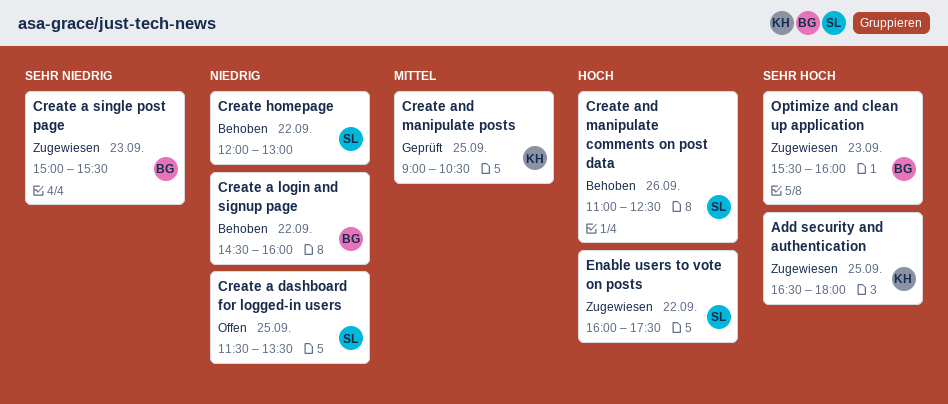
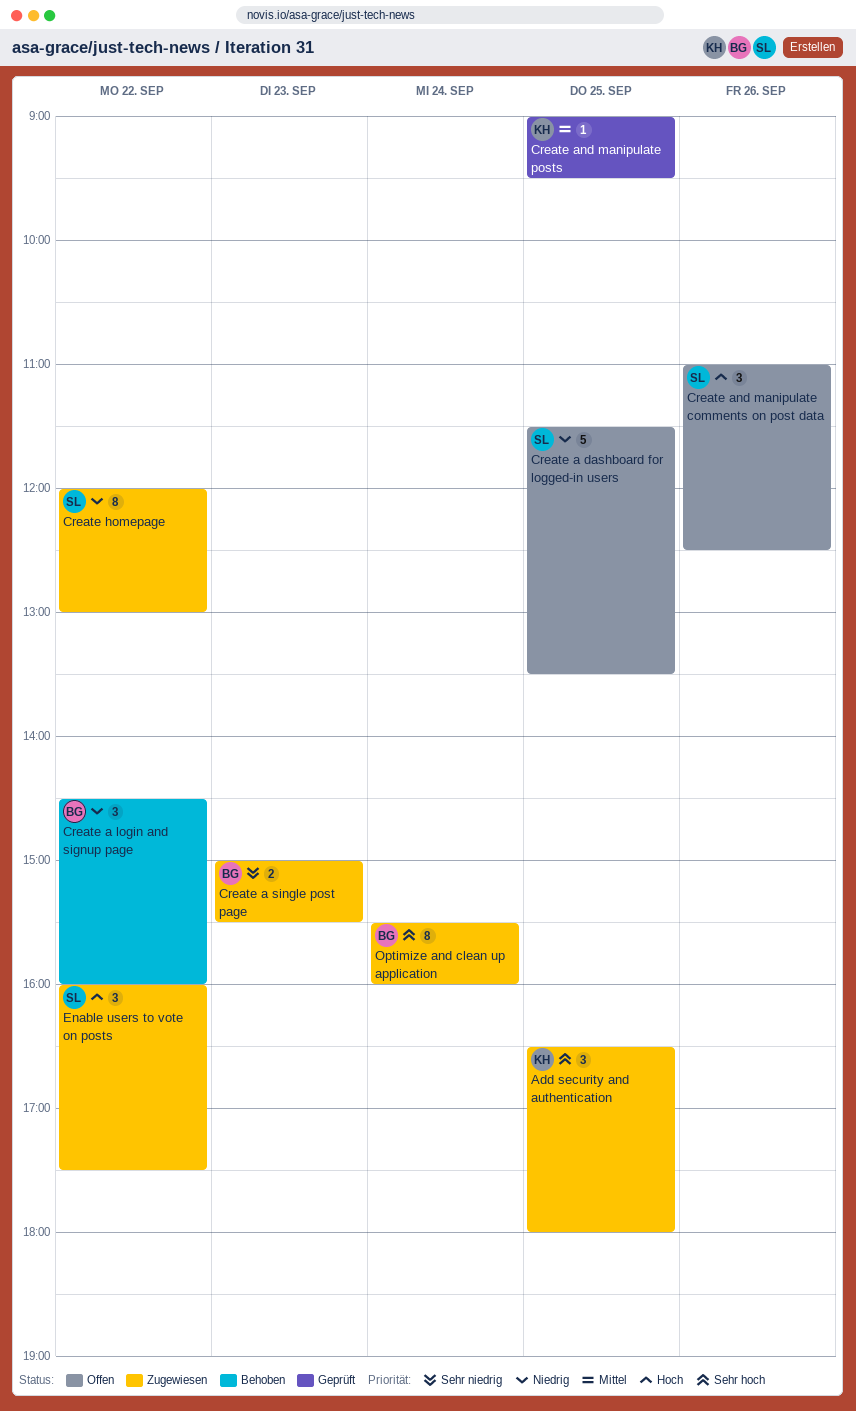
Create and manipulate comments on post data, status: Behoben -> Offen
Create and manipulate posts, ends: 10:30 -> 09:30
Create homepage, status: Behoben -> Zugewiesen
Optimize and clean up application, day: Sep 23 -> Sep 24

